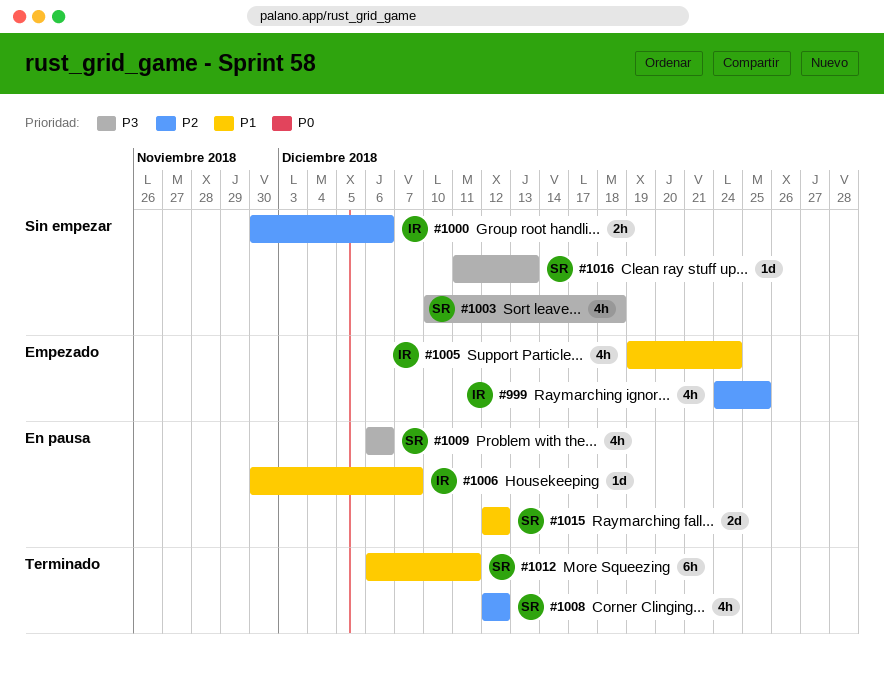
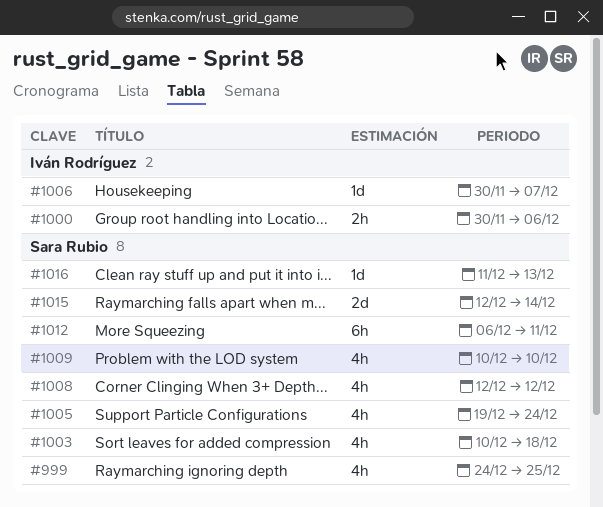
#999, owner: Iván Rodríguez -> Sara Rubio
#1005, owner: Iván Rodríguez -> Sara Rubio
#1009, start: Dec 6 -> Dec 10
#1009, due: Dec 6 -> Dec 10
#1015, due: Dec 12 -> Dec 14

